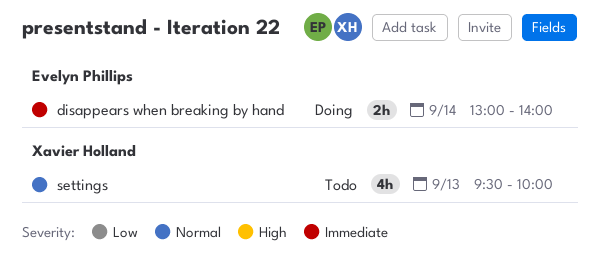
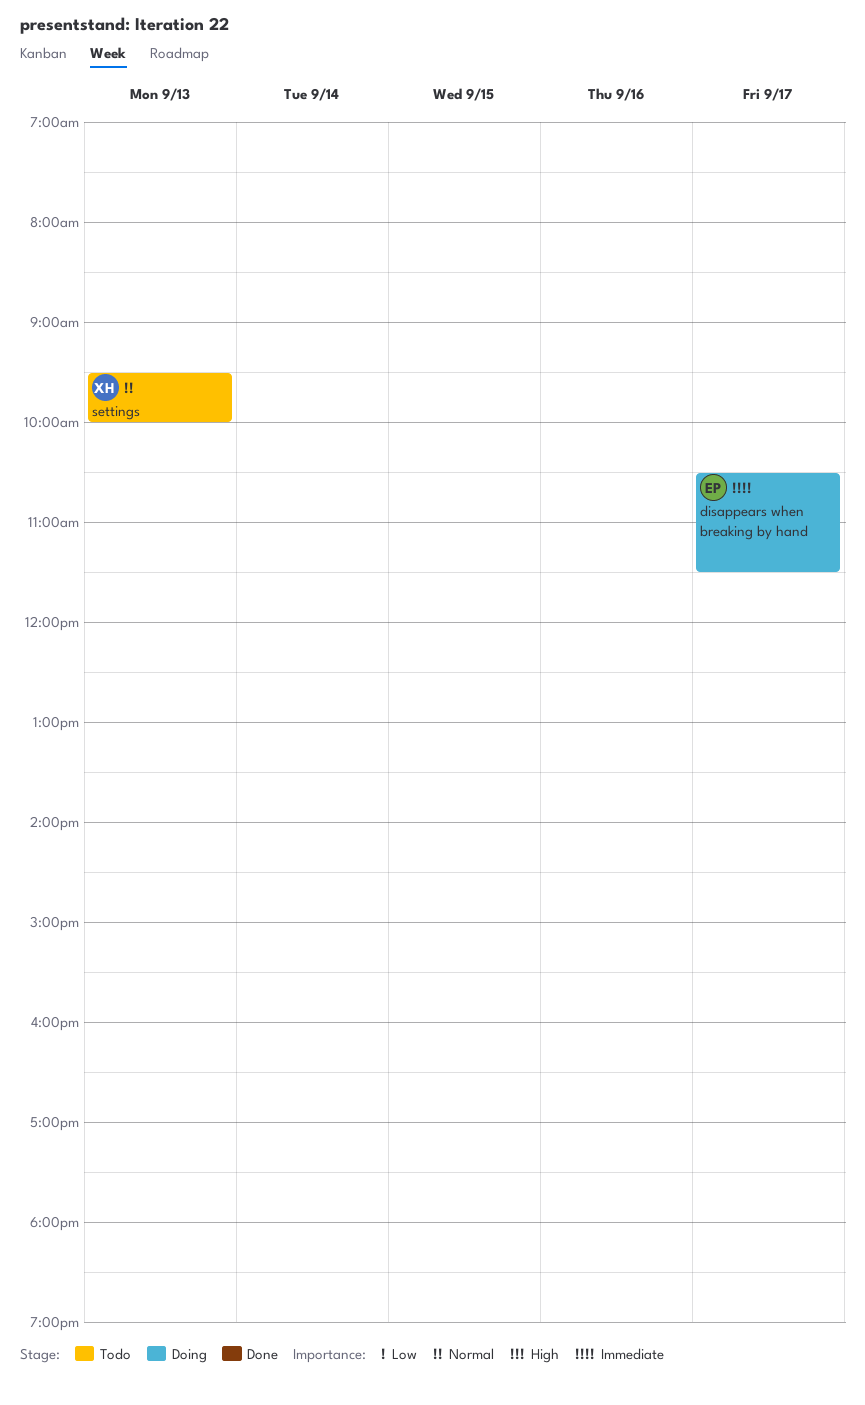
disappears when breaking by hand, day: Sep 14 -> Sep 17
disappears when breaking by hand, begins: 13:00 -> 10:30
disappears when breaking by hand, ends: 14:00 -> 11:30

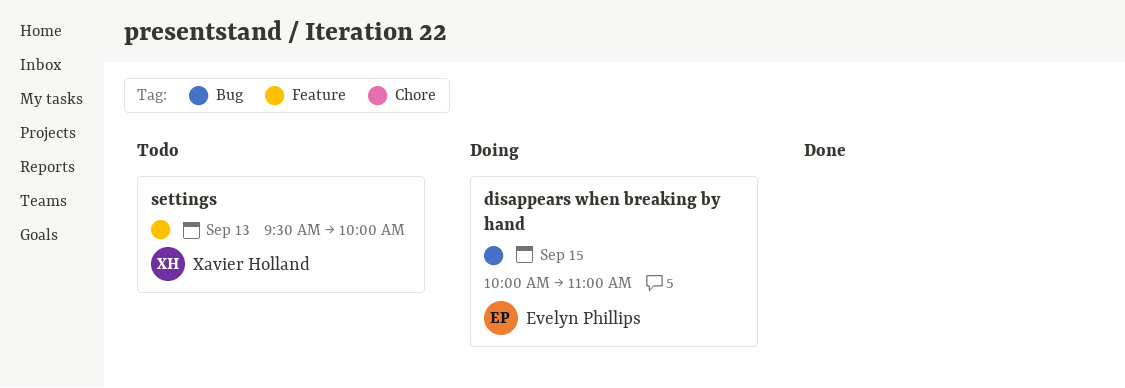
disappears when breaking by hand, day: Sep 17 -> Sep 15
disappears when breaking by hand, begins: 10:30 -> 10:00
disappears when breaking by hand, ends: 11:30 -> 11:00

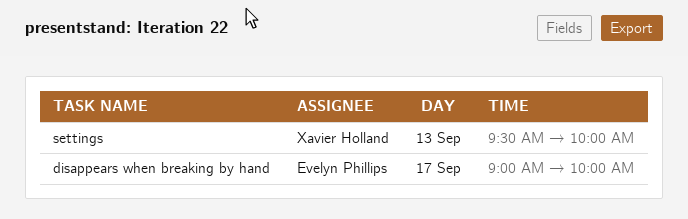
disappears when breaking by hand, day: Sep 15 -> Sep 17
disappears when breaking by hand, begins: 10:00 -> 09:00
disappears when breaking by hand, ends: 11:00 -> 10:00

